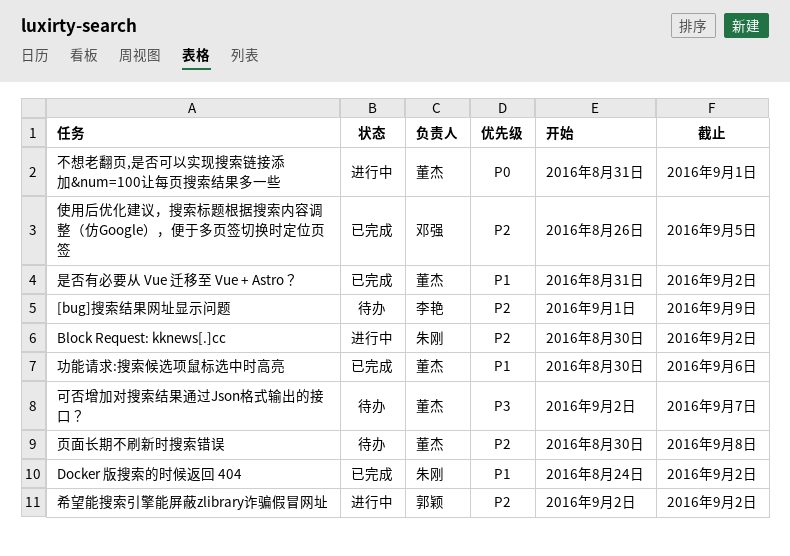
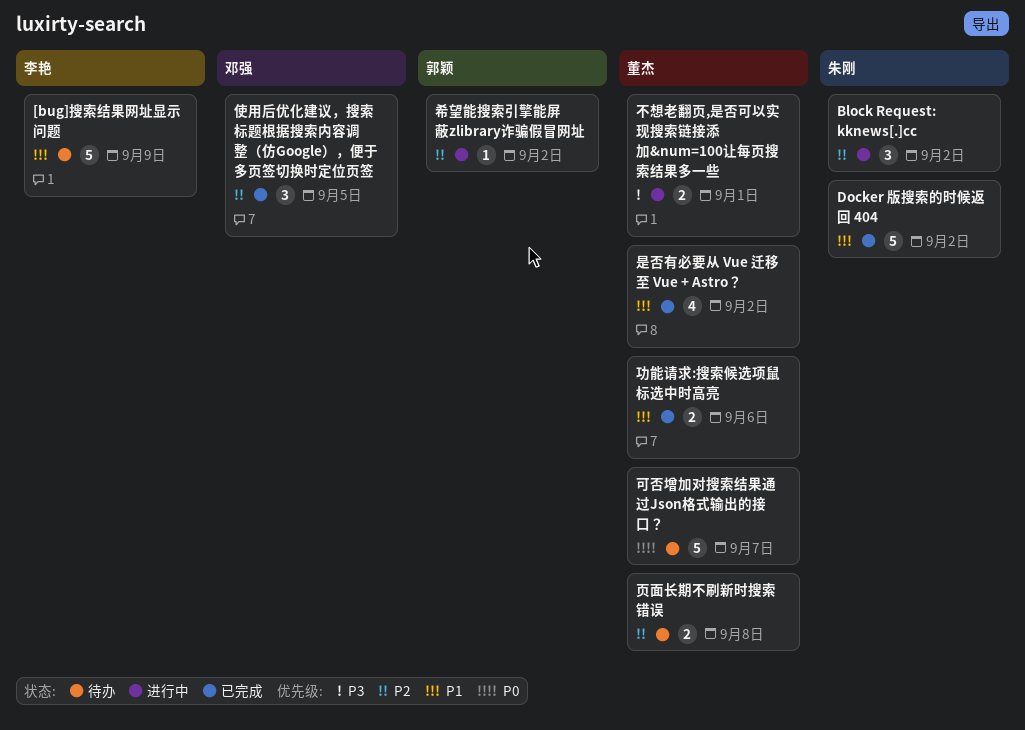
[bug]搜索结果网址显示问题, priority: P2 -> P1
不想老翻页,是否可以实现搜索链接添加&num=100让每页搜索结果多一些, priority: P0 -> P3
可否增加对搜索结果通过Json格式输出的接口？, priority: P3 -> P0

